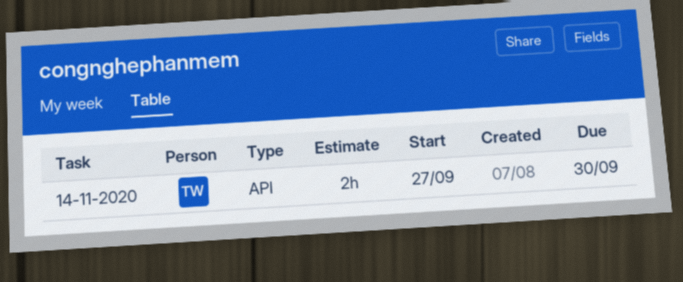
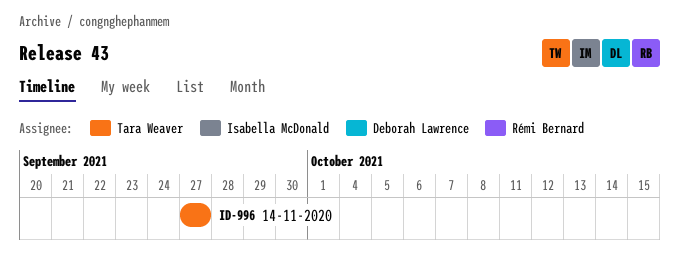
14-11-2020, due: Sep 30 -> Sep 27

